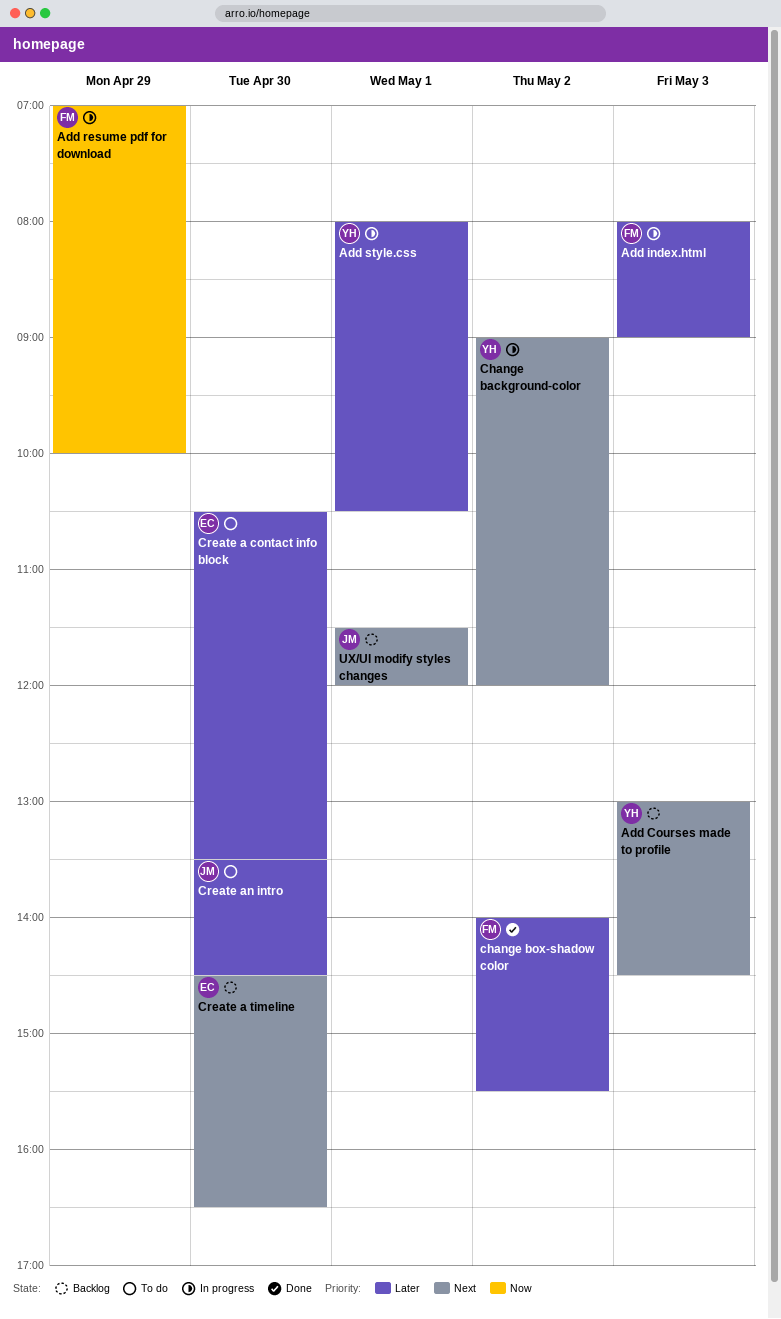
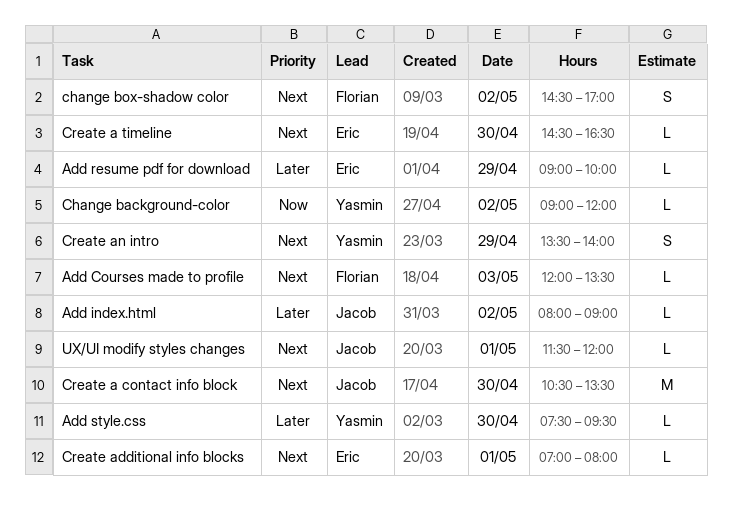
Add Courses made to profile, owner: Yasmin -> Florian
Add Courses made to profile, begins: 13:00 -> 12:00
Add Courses made to profile, ends: 14:30 -> 13:30
Add index.html, owner: Florian -> Jacob
Add index.html, day: May 3 -> May 2
Add resume pdf for download, owner: Florian -> Eric
Add resume pdf for download, priority: Now -> Later
Add resume pdf for download, begins: 07:00 -> 09:00
Add style.css, day: May 1 -> Apr 30
Add style.css, begins: 08:00 -> 07:30
Add style.css, ends: 10:30 -> 09:30
Change background-color, priority: Next -> Now
change box-shadow color, priority: Later -> Next
change box-shadow color, begins: 14:00 -> 14:30
change box-shadow color, ends: 15:30 -> 17:00
Create a contact info block, owner: Eric -> Jacob
Create a contact info block, priority: Later -> Next
Create additional info blocks: none -> present
Create an intro, owner: Jacob -> Yasmin
Create an intro, priority: Later -> Next
Create an intro, day: Apr 30 -> Apr 29
Create an intro, ends: 14:30 -> 14:00

